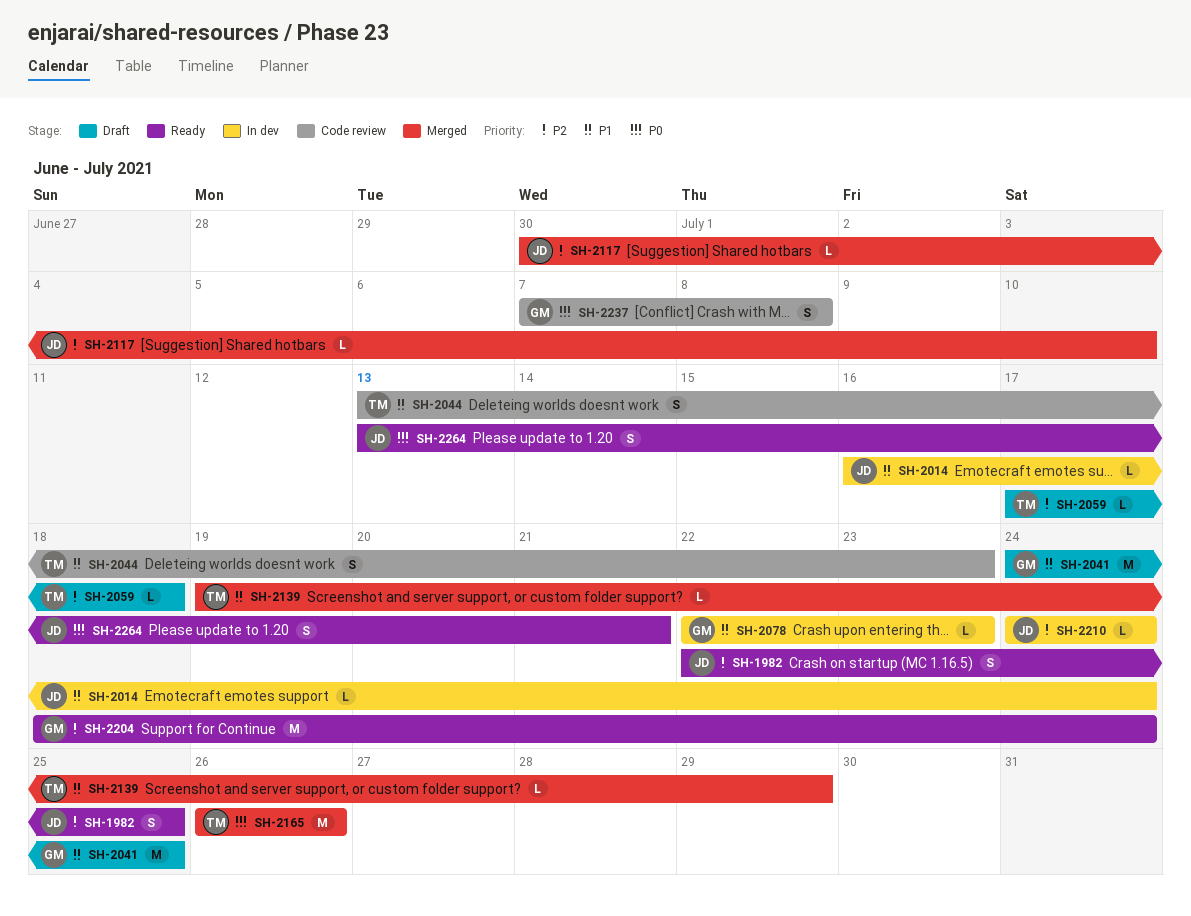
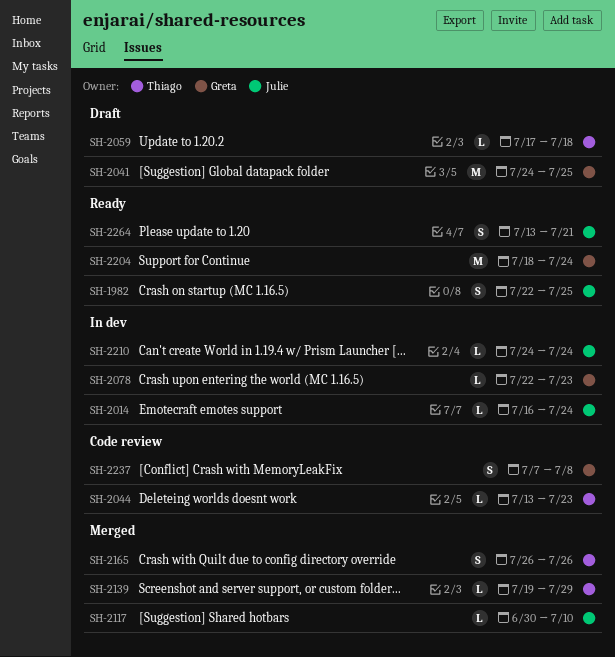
SH-2044, estimate: S -> L
SH-2165, estimate: M -> S

